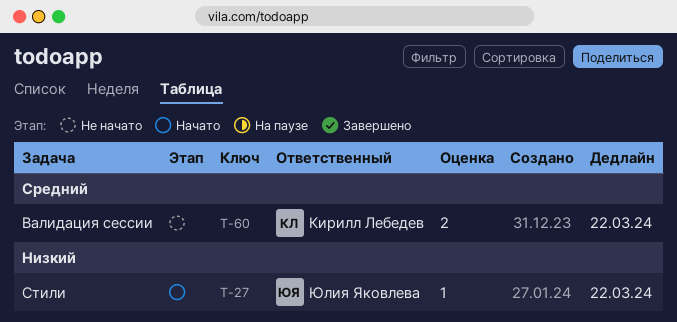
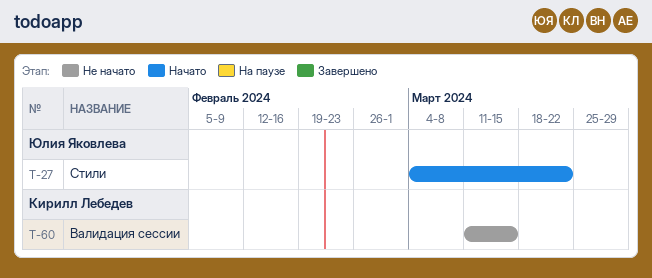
T-60, due: Mar 22 -> Mar 15

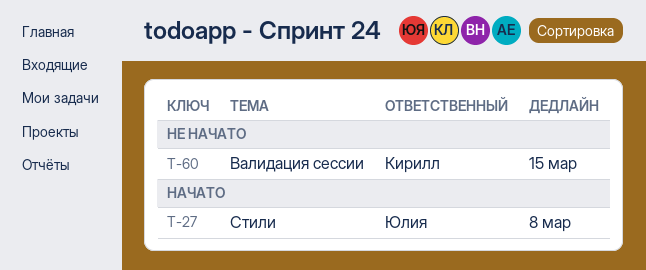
T-27, due: Mar 22 -> Mar 8

